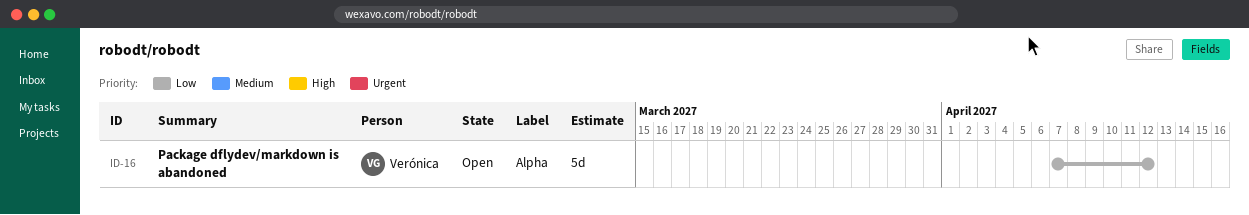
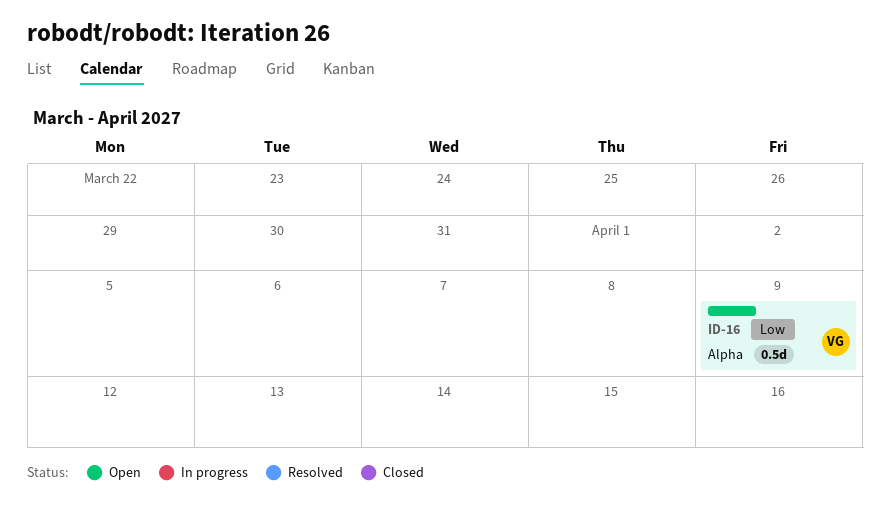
ID-16, estimate: 5d -> 0.5d
ID-16, due: Apr 12 -> Apr 9

